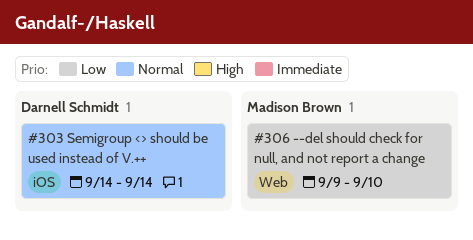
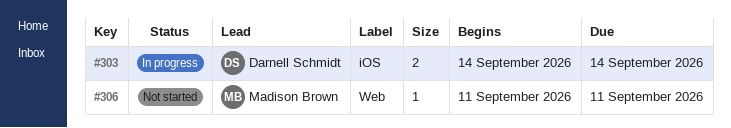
#306, start: Sep 9 -> Sep 11
#306, due: Sep 10 -> Sep 11

